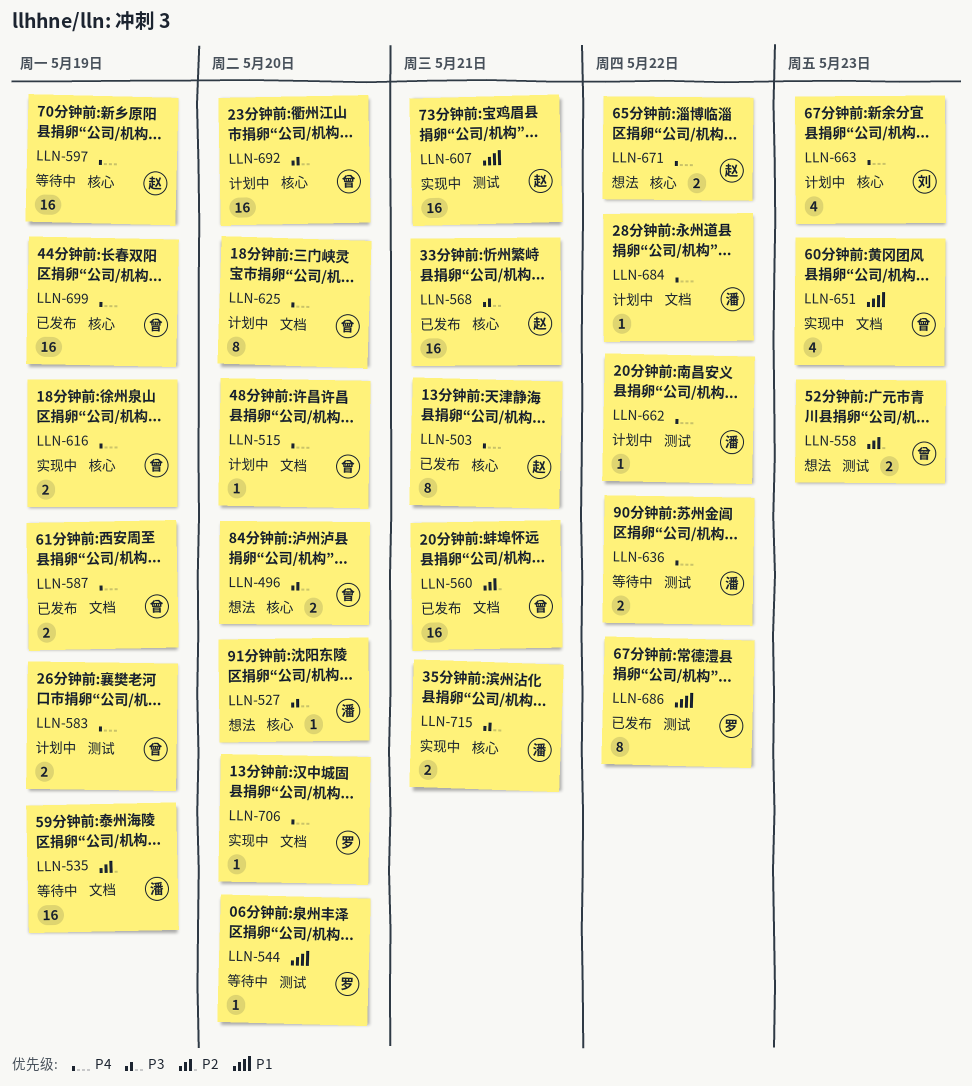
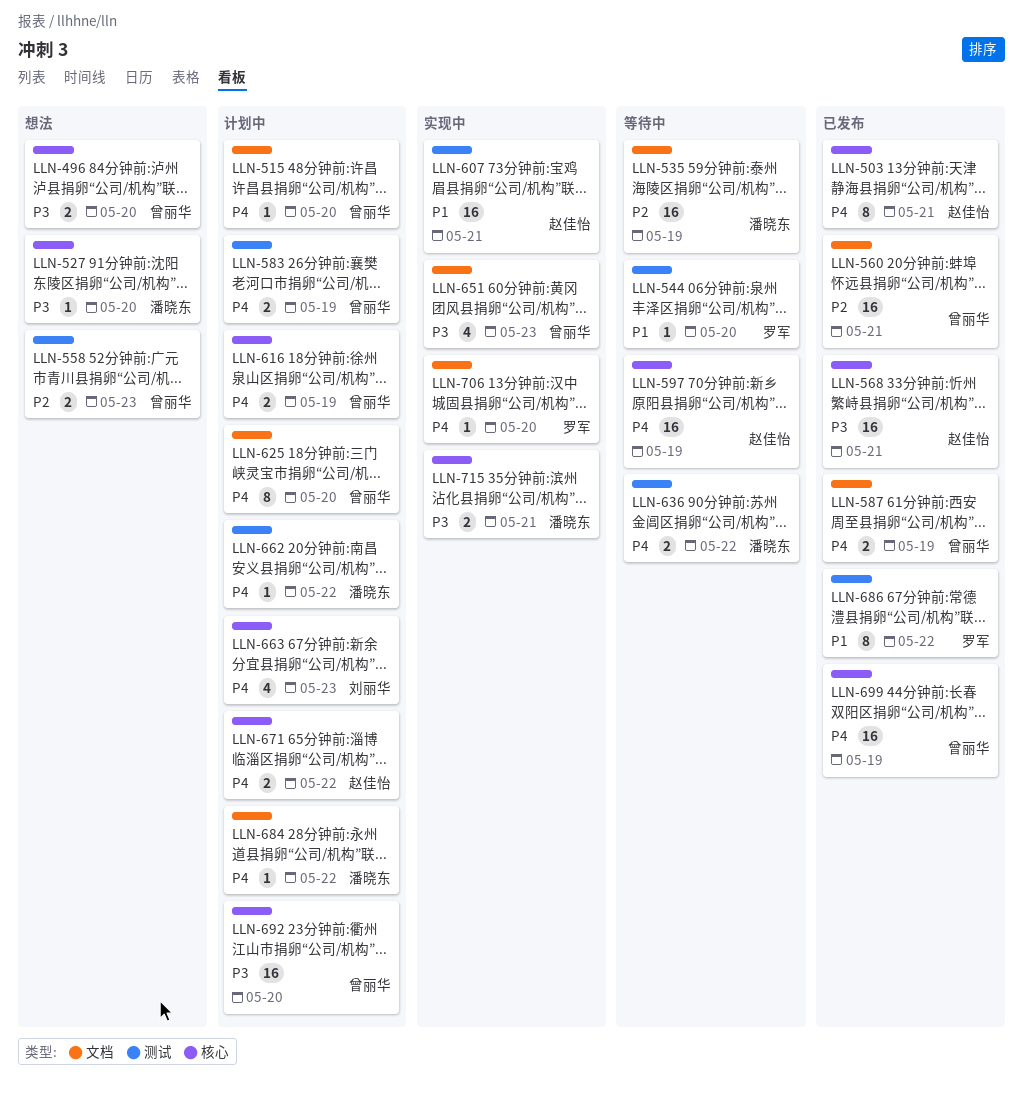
LLN-616, status: 实现中 -> 计划中
LLN-651, priority: P1 -> P3
LLN-671, status: 想法 -> 计划中

